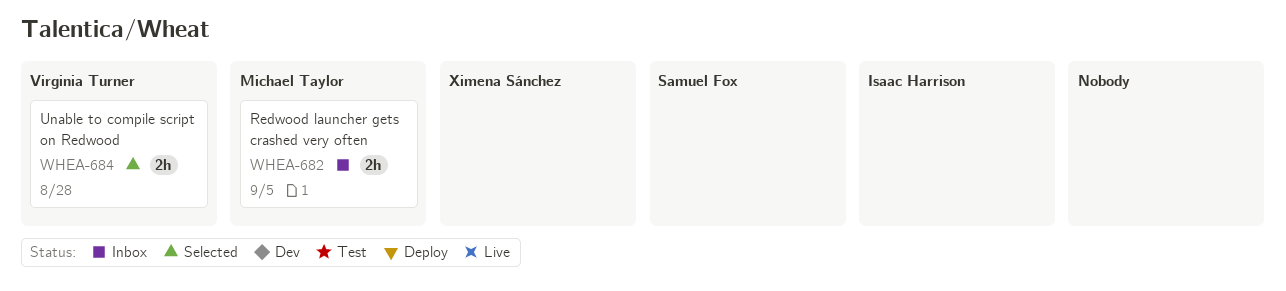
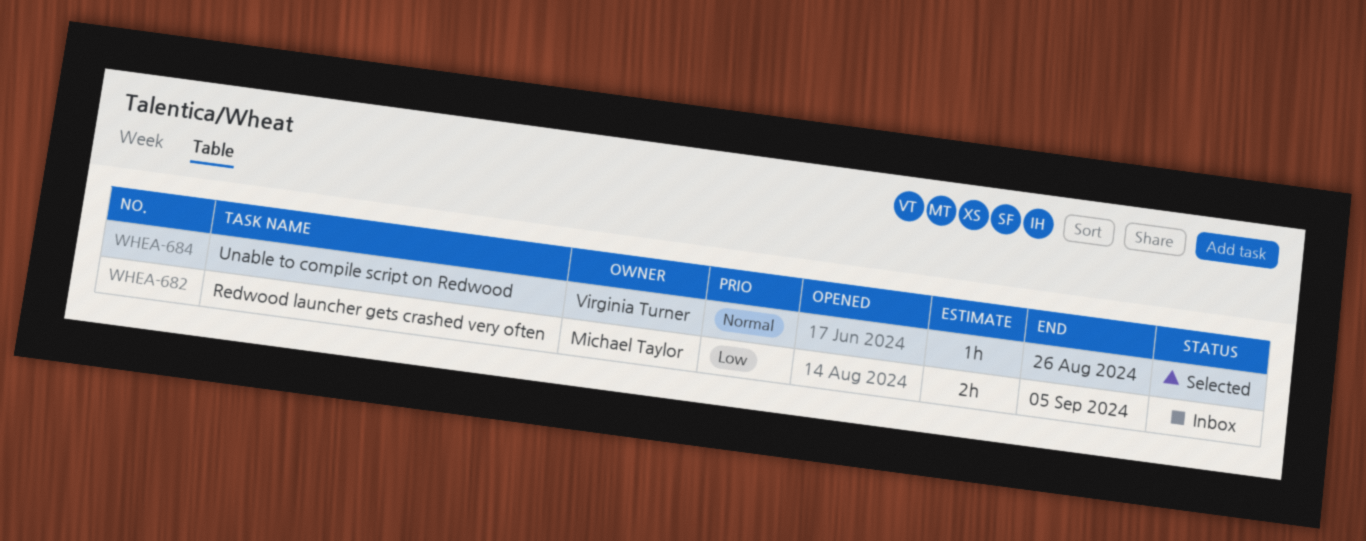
WHEA-684, estimate: 2h -> 1h
WHEA-684, due: Aug 28 -> Aug 26

